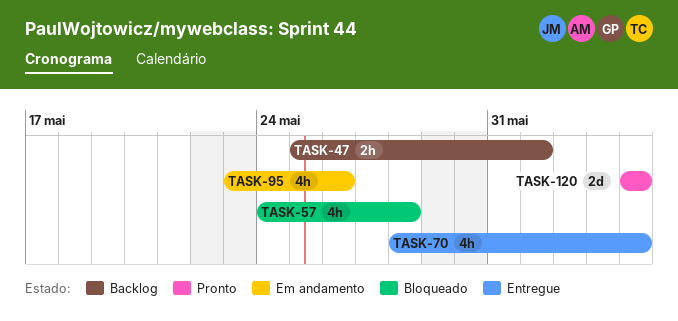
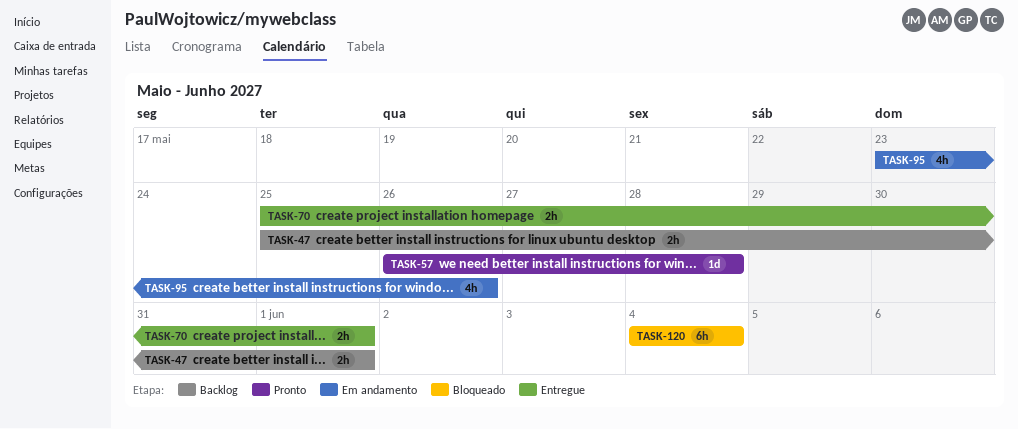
TASK-57, status: Bloqueado -> Pronto
TASK-57, estimate: 4h -> 1d
TASK-57, start: May 24 -> May 26
TASK-70, estimate: 4h -> 2h
TASK-70, start: May 28 -> May 25
TASK-70, due: Jun 4 -> Jun 1
TASK-120, status: Pronto -> Bloqueado
TASK-120, estimate: 2d -> 6h

